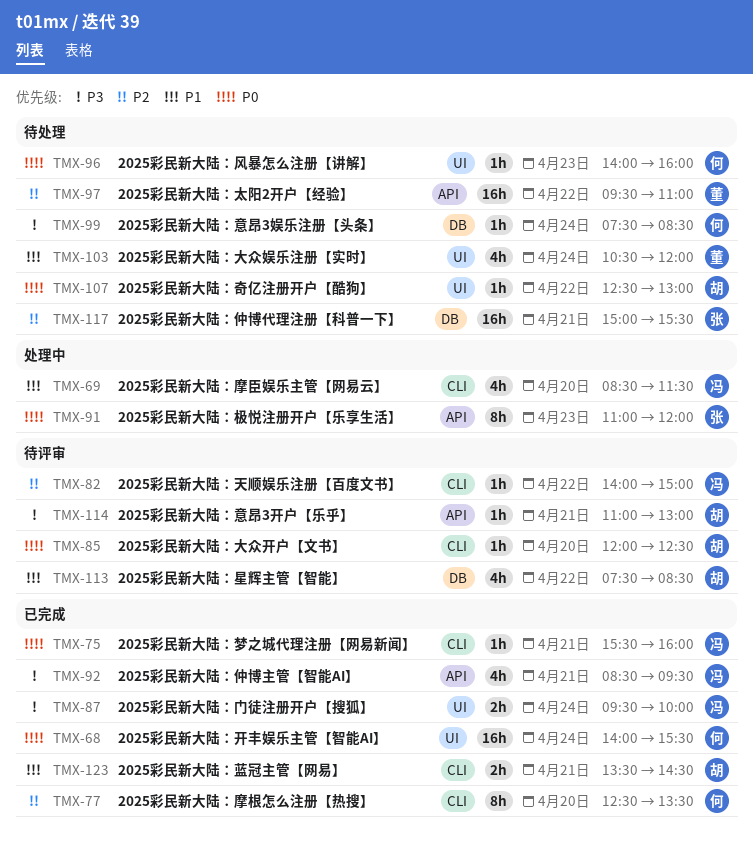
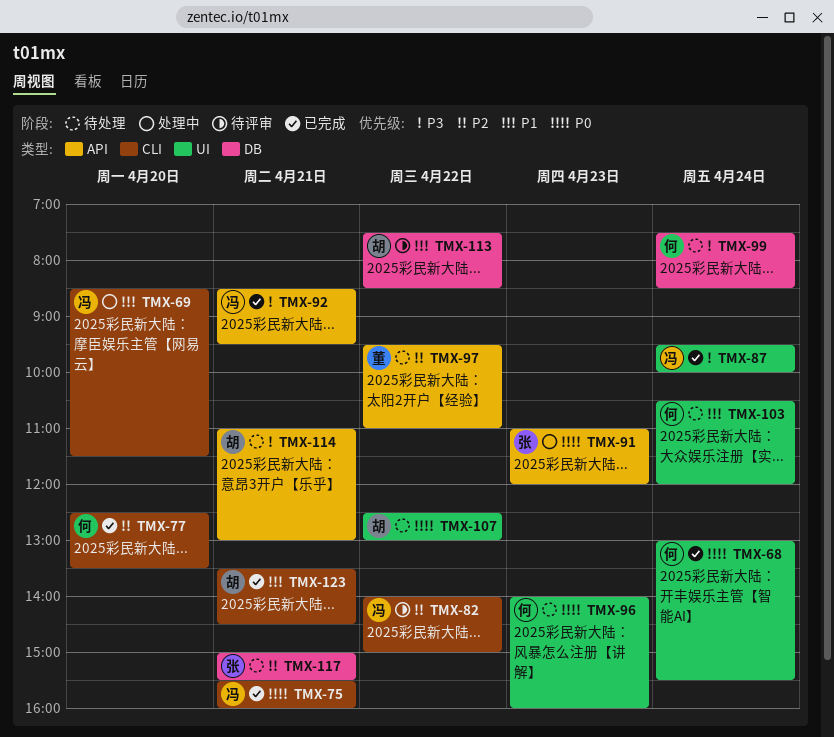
TMX-68, begins: 14:00 -> 13:00
TMX-85: present -> none
TMX-103, owner: 董 -> 何
TMX-114, status: 待评审 -> 待处理

